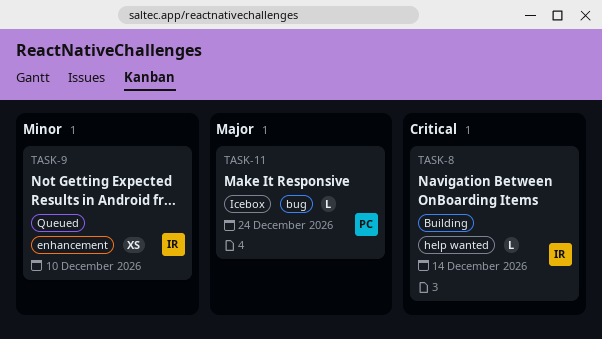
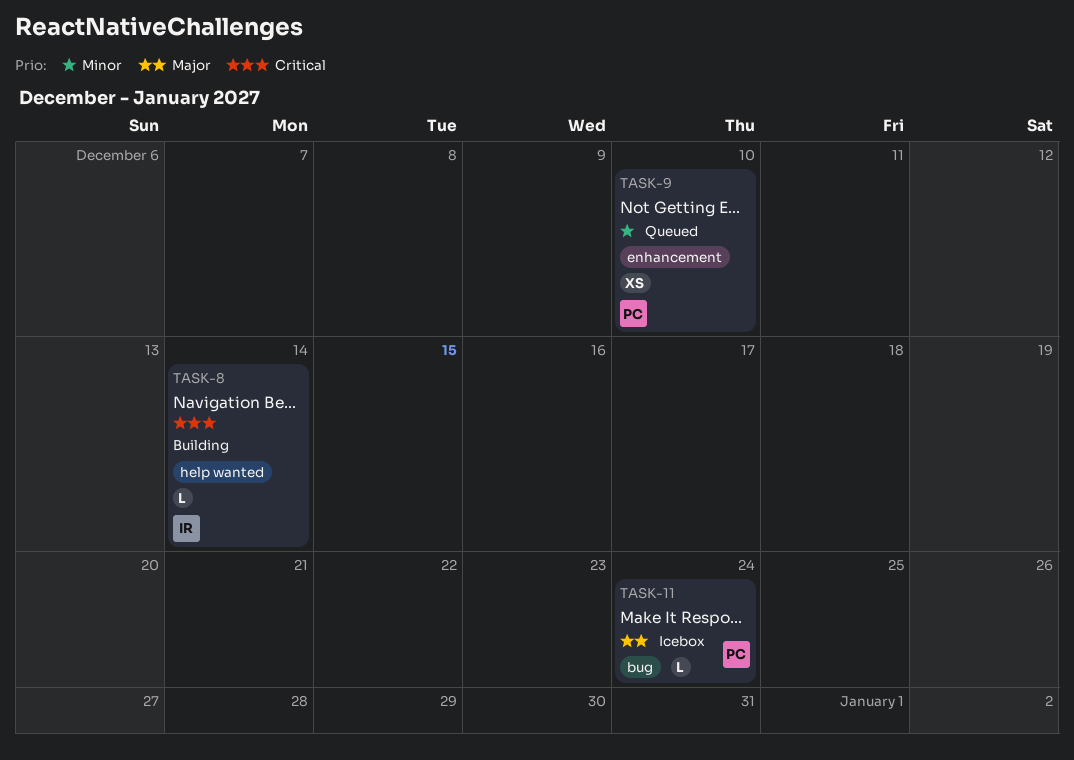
TASK-9, owner: IR -> PC

